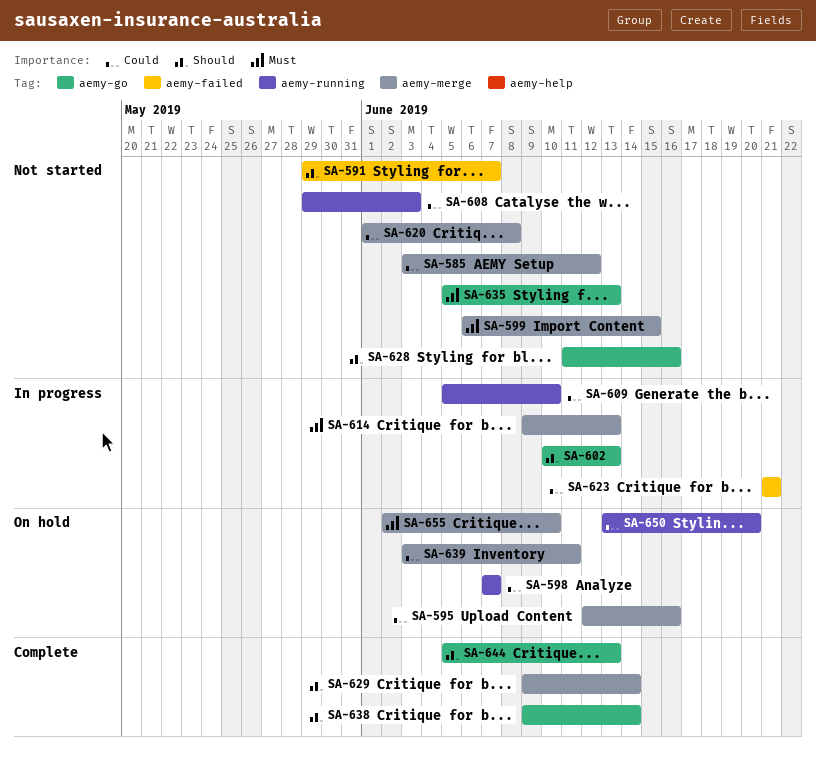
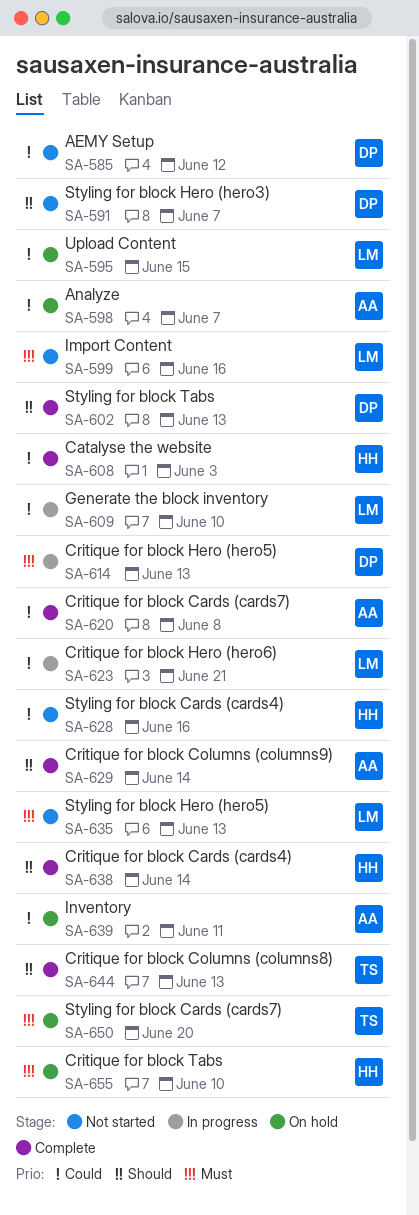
SA-595, due: Jun 16 -> Jun 15
SA-599, due: Jun 15 -> Jun 16
SA-602, status: In progress -> Complete
SA-608, status: Not started -> Complete
SA-620, status: Not started -> Complete
SA-628, priority: Should -> Could
SA-650, priority: Could -> Must

